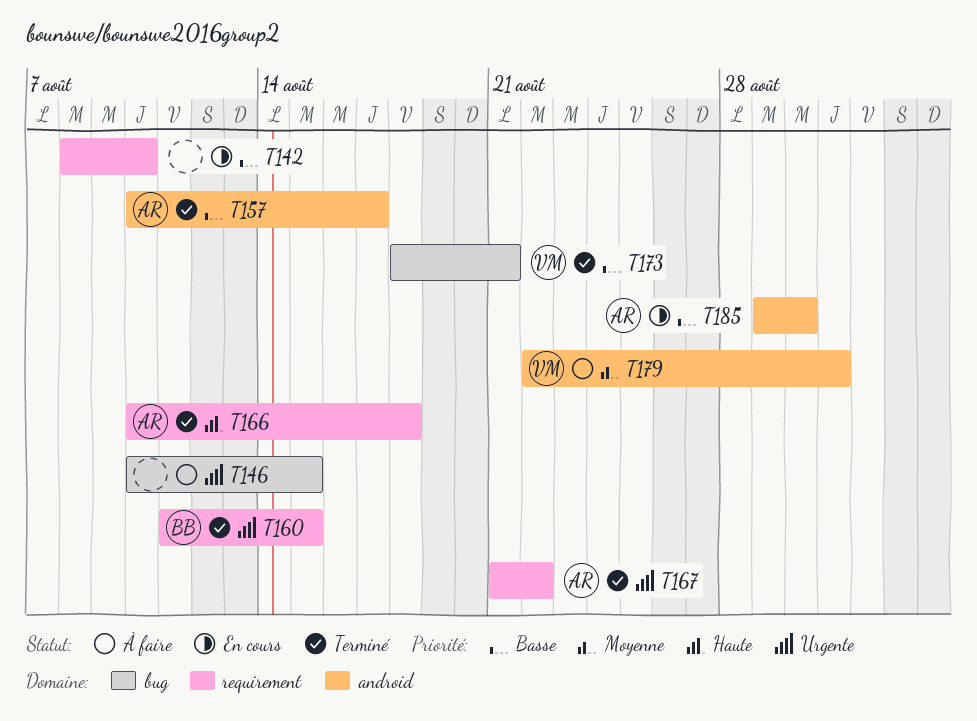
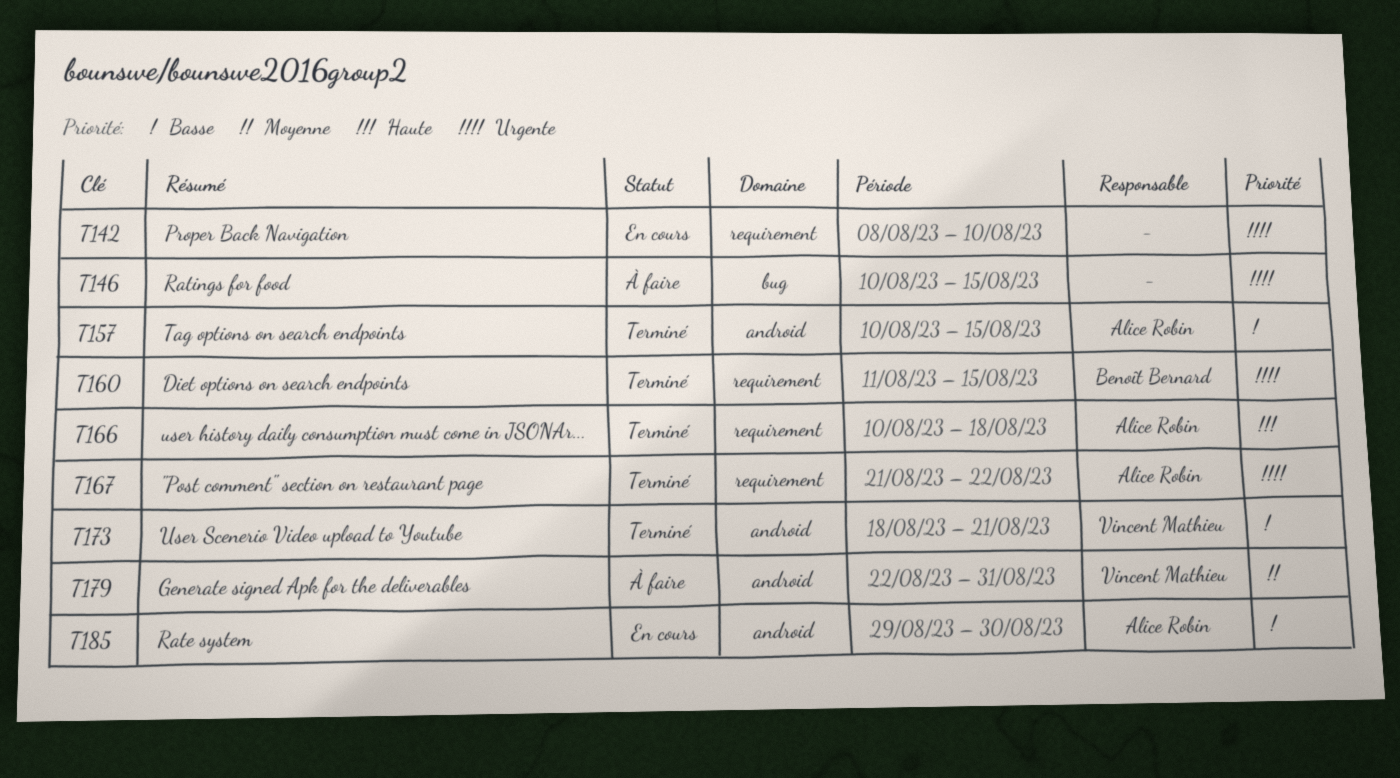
T142, priority: Basse -> Urgente
T157, due: Aug 17 -> Aug 15
T173, label: bug -> android

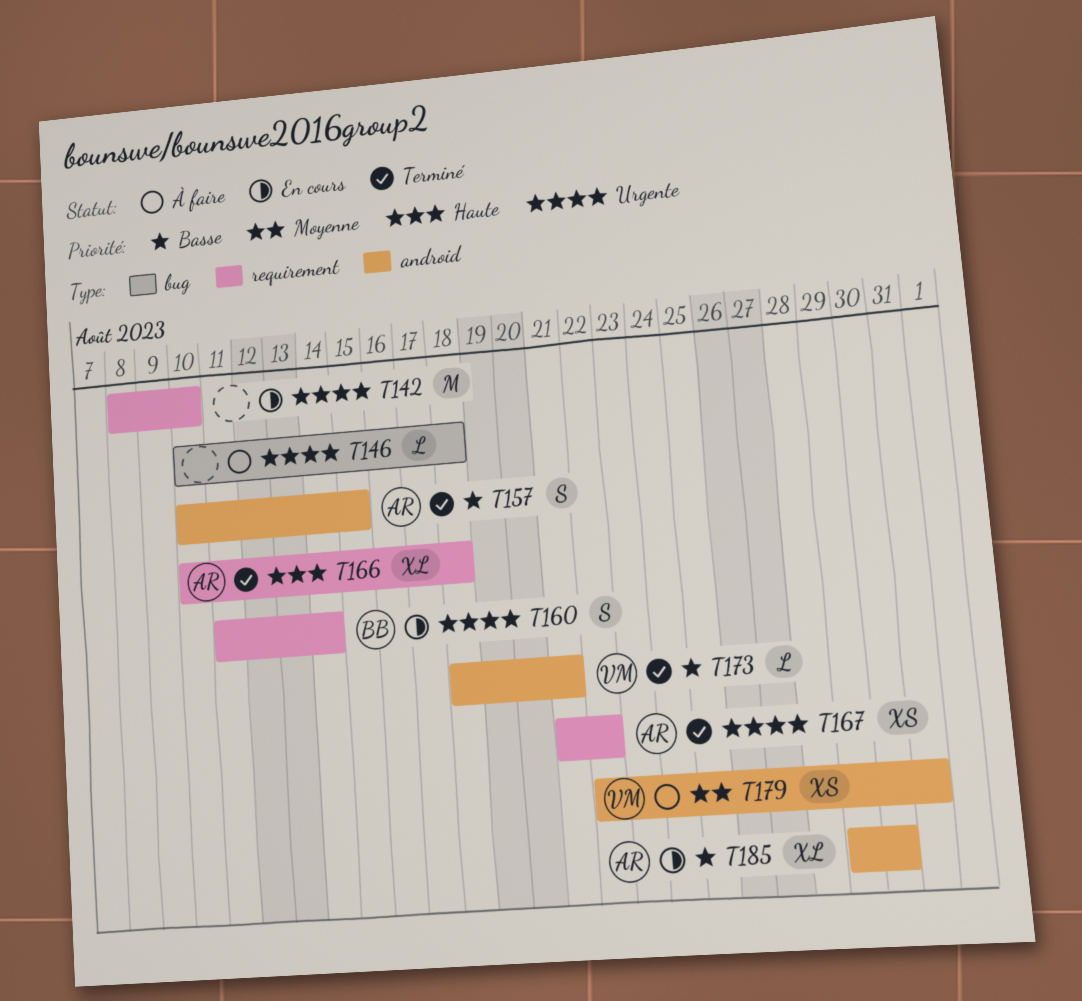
T146, due: Aug 15 -> Aug 18
T160, status: Terminé -> En cours
T160, due: Aug 15 -> Aug 14

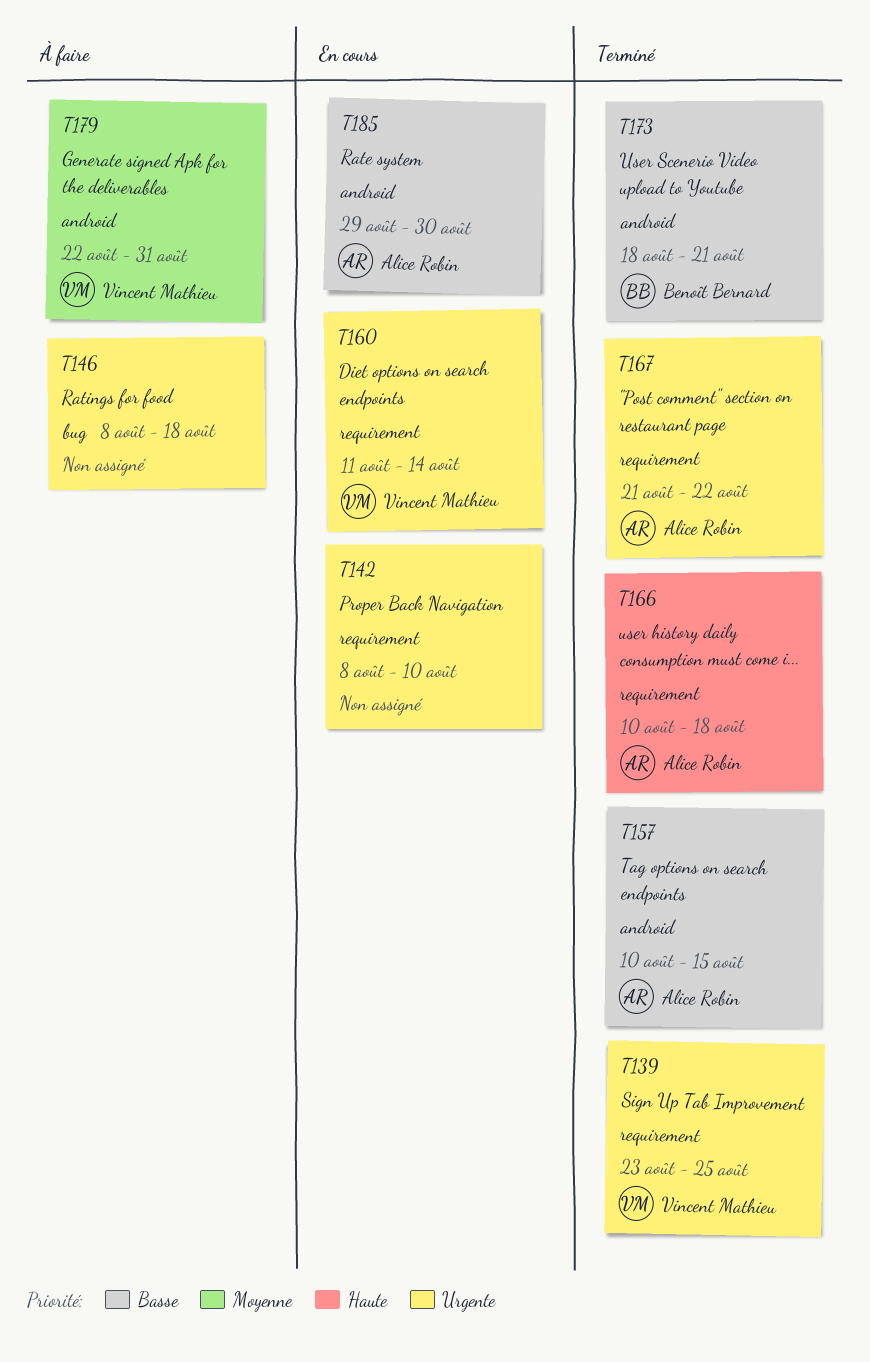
T139: none -> present
T146, start: Aug 10 -> Aug 8
T160, owner: Benoît Bernard -> Vincent Mathieu
T173, owner: Vincent Mathieu -> Benoît Bernard

